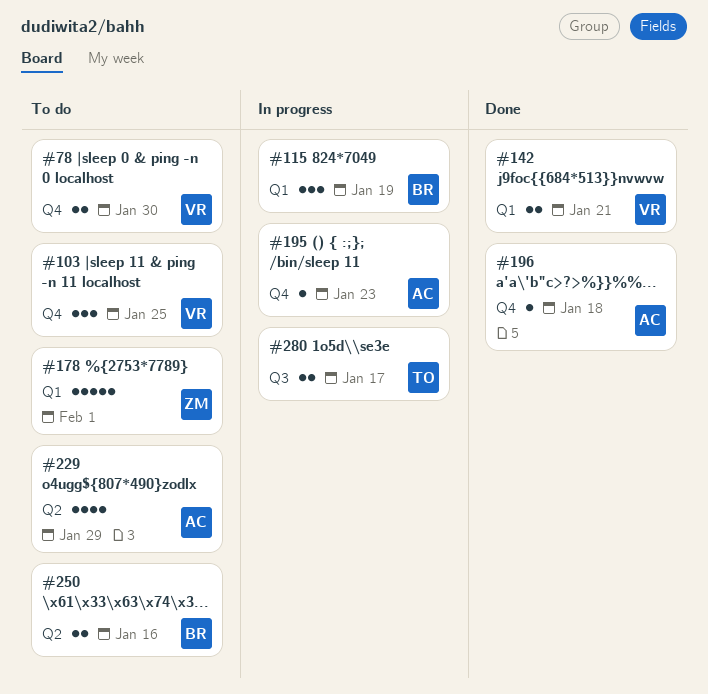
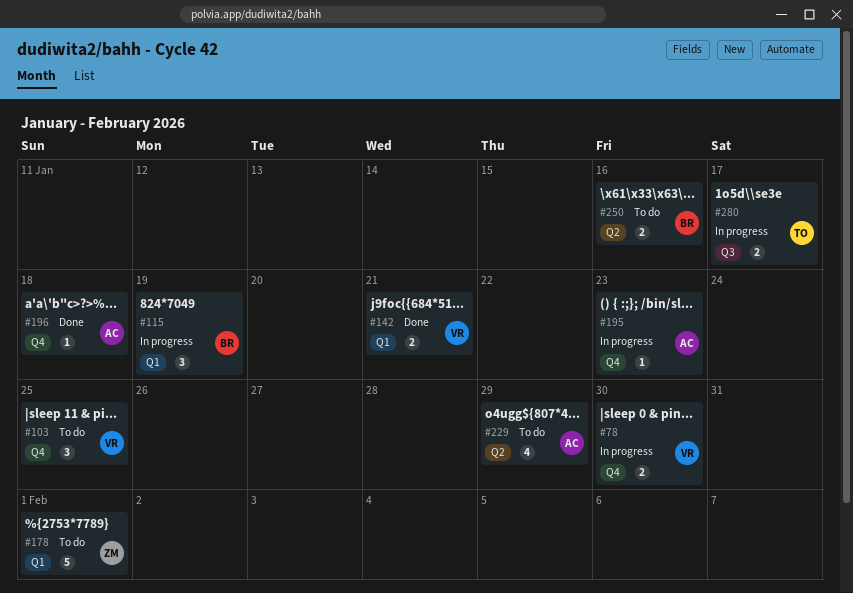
#78, status: To do -> In progress

